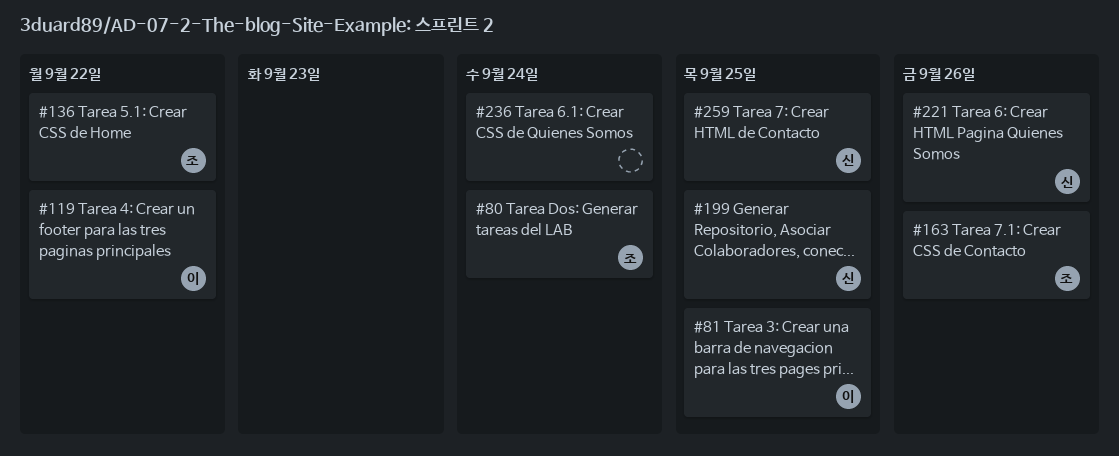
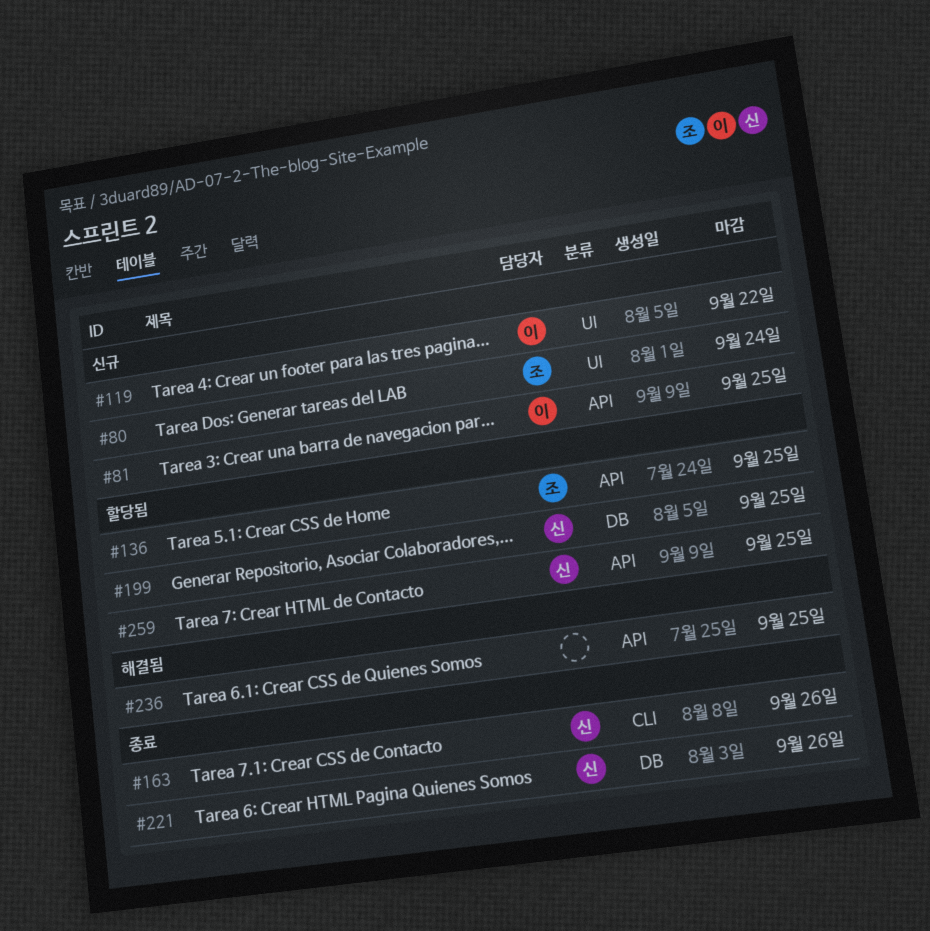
#136, due: Sep 22 -> Sep 25
#163, owner: 조 -> 신
#236, due: Sep 24 -> Sep 25

